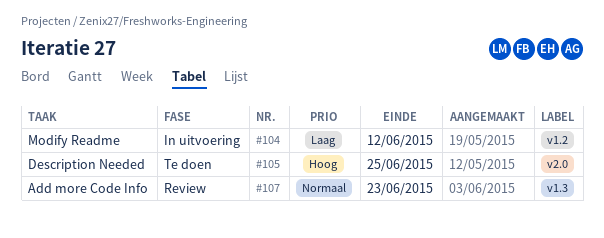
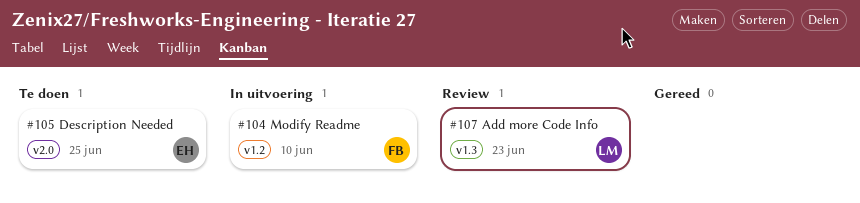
#104, due: Jun 12 -> Jun 10

